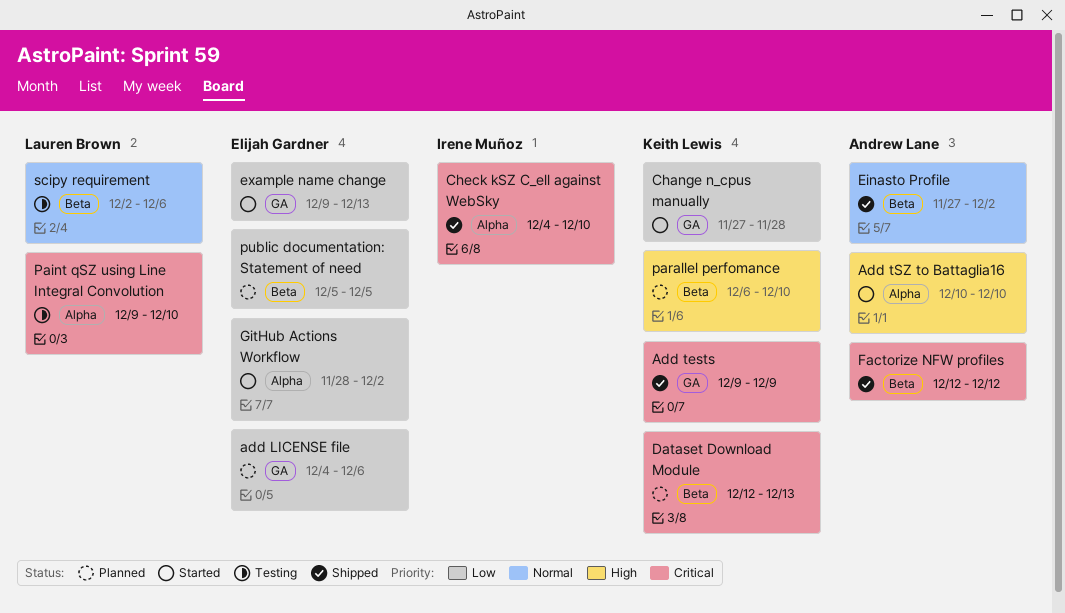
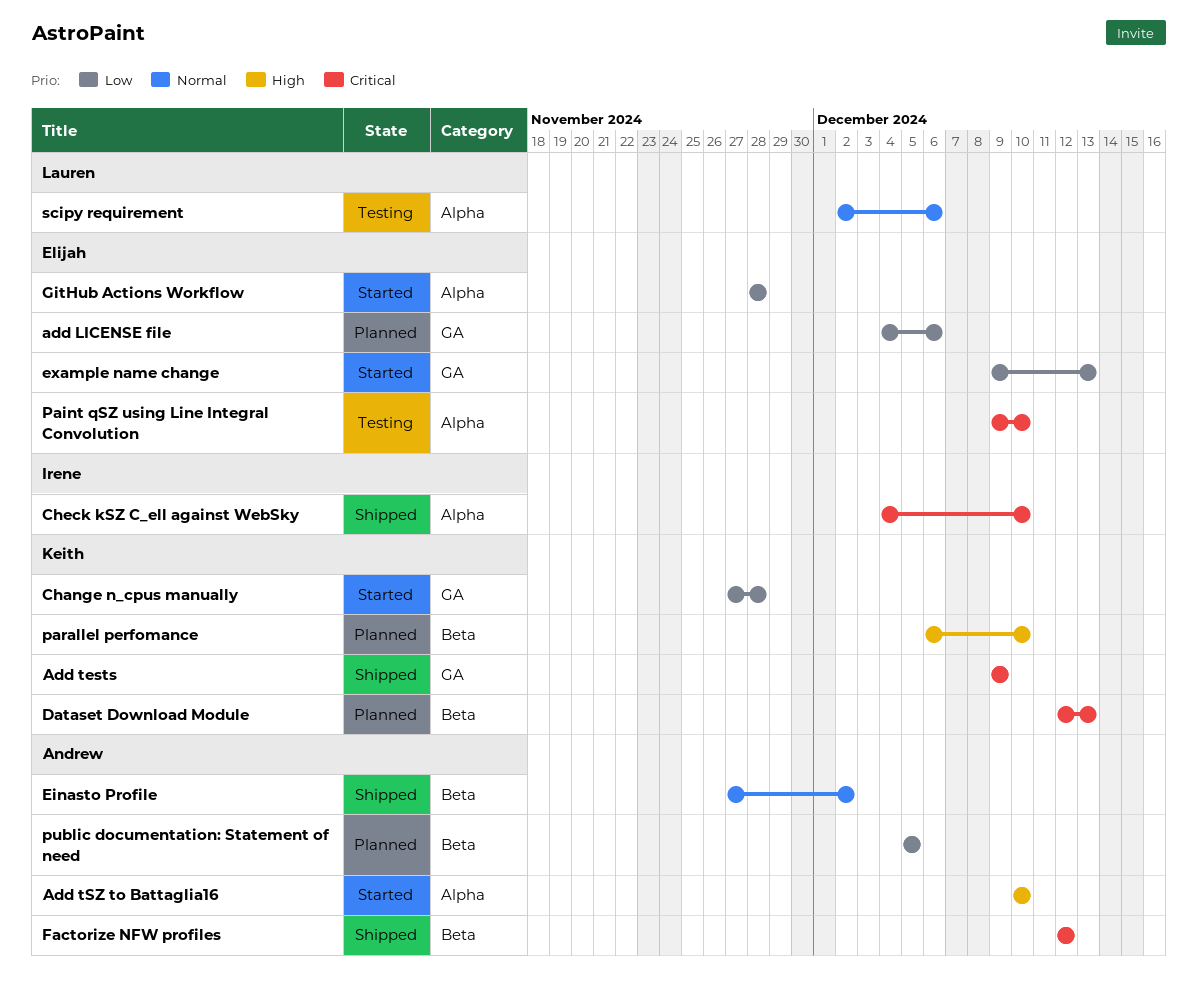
GitHub Actions Workflow, due: Dec 2 -> Nov 28
Paint qSZ using Line Integral Convolution, owner: Lauren Brown -> Elijah Gardner
public documentation: Statement of need, owner: Elijah Gardner -> Andrew Lane
scipy requirement, label: Beta -> Alpha

